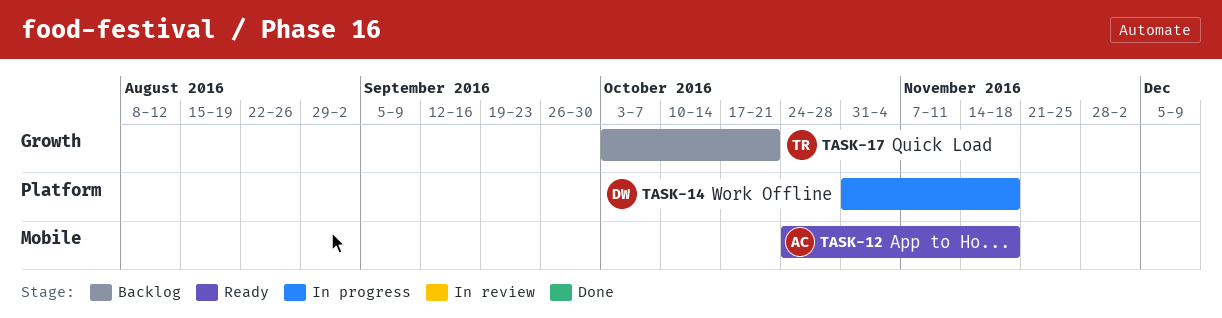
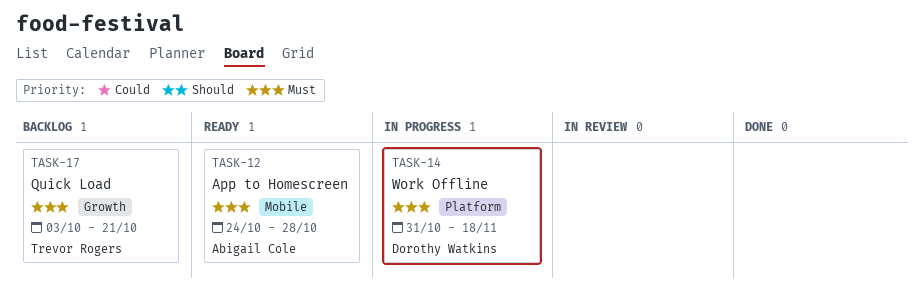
TASK-12, due: Nov 18 -> Oct 28

